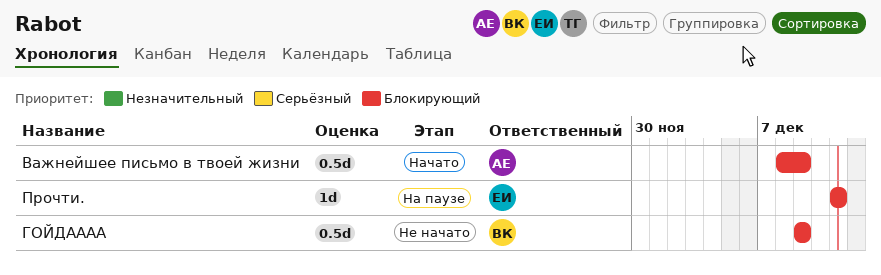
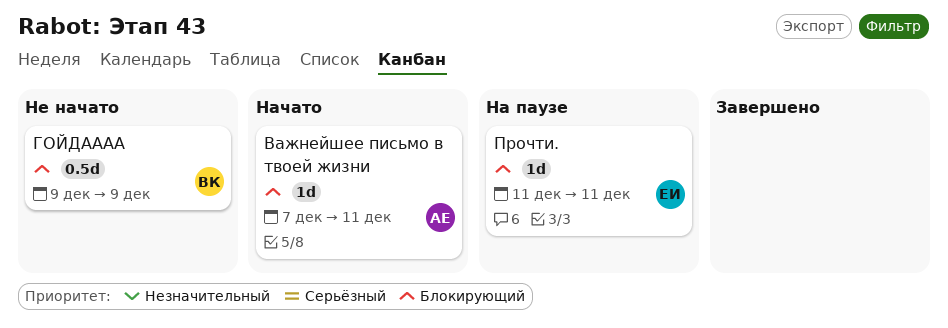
Важнейшее письмо в твоей жизни, estimate: 0.5d -> 1d
Важнейшее письмо в твоей жизни, start: Dec 8 -> Dec 7
Важнейшее письмо в твоей жизни, due: Dec 9 -> Dec 11

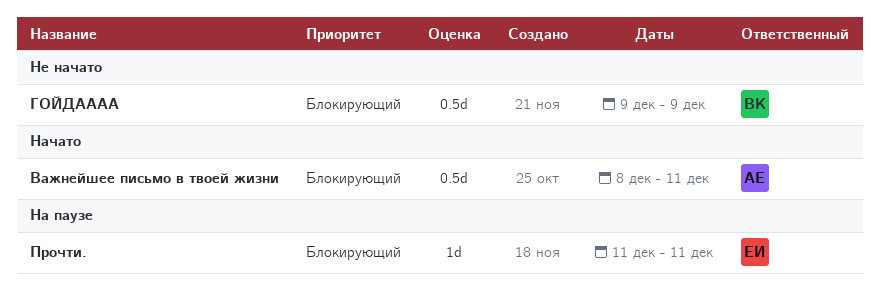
Важнейшее письмо в твоей жизни, estimate: 1d -> 0.5d
Важнейшее письмо в твоей жизни, start: Dec 7 -> Dec 8

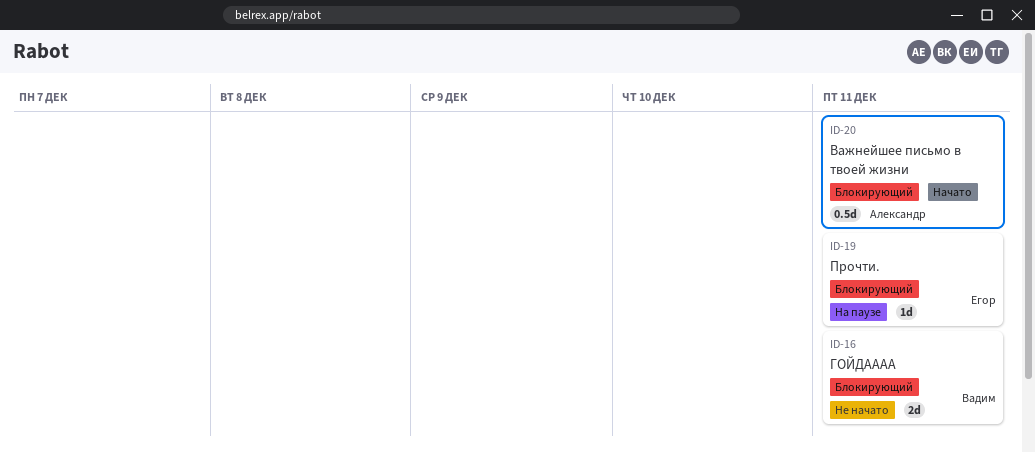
ГОЙДАААА, estimate: 0.5d -> 2d
ГОЙДАААА, due: Dec 9 -> Dec 11

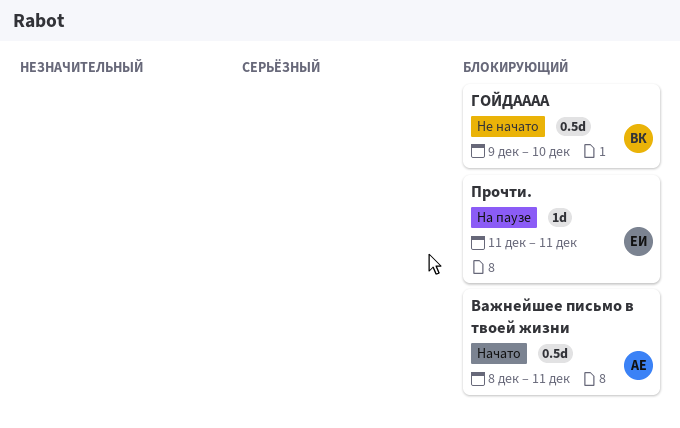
ГОЙДАААА, estimate: 2d -> 0.5d
ГОЙДАААА, due: Dec 11 -> Dec 10

